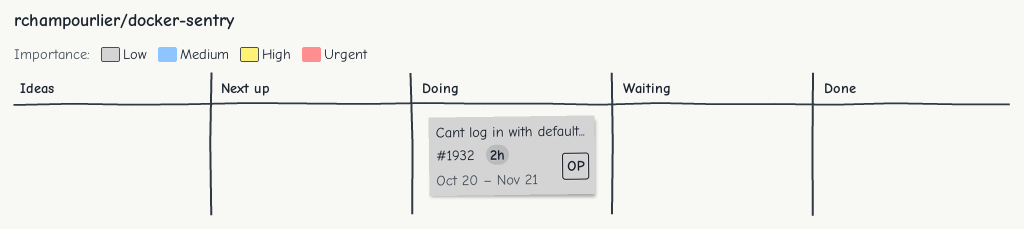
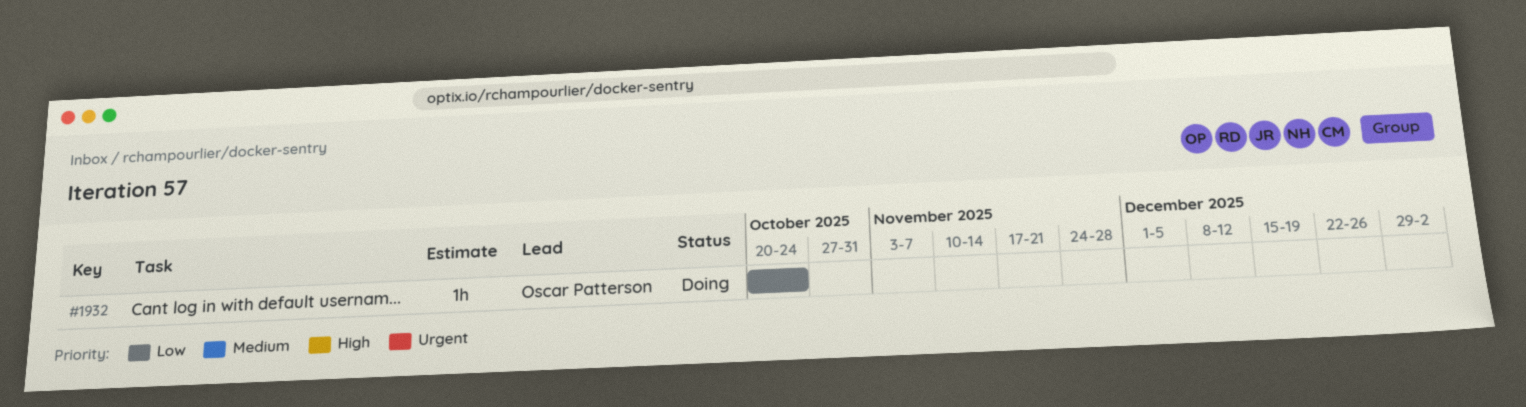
#1932, estimate: 2h -> 1h
#1932, due: Nov 21 -> Oct 24

